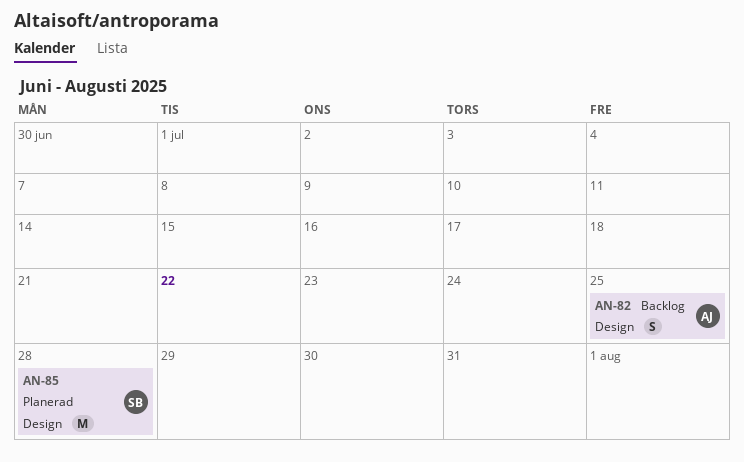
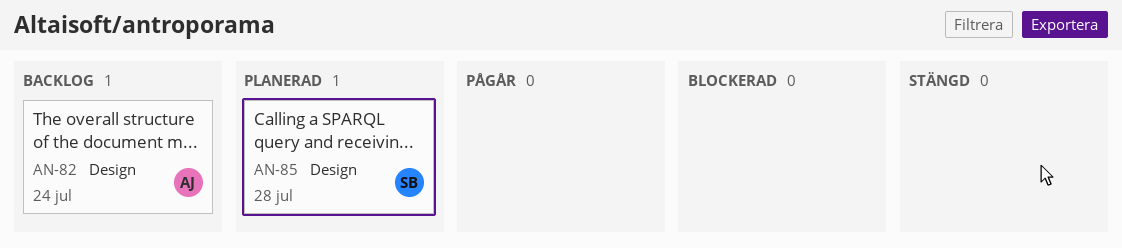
AN-82, due: Jul 25 -> Jul 24

